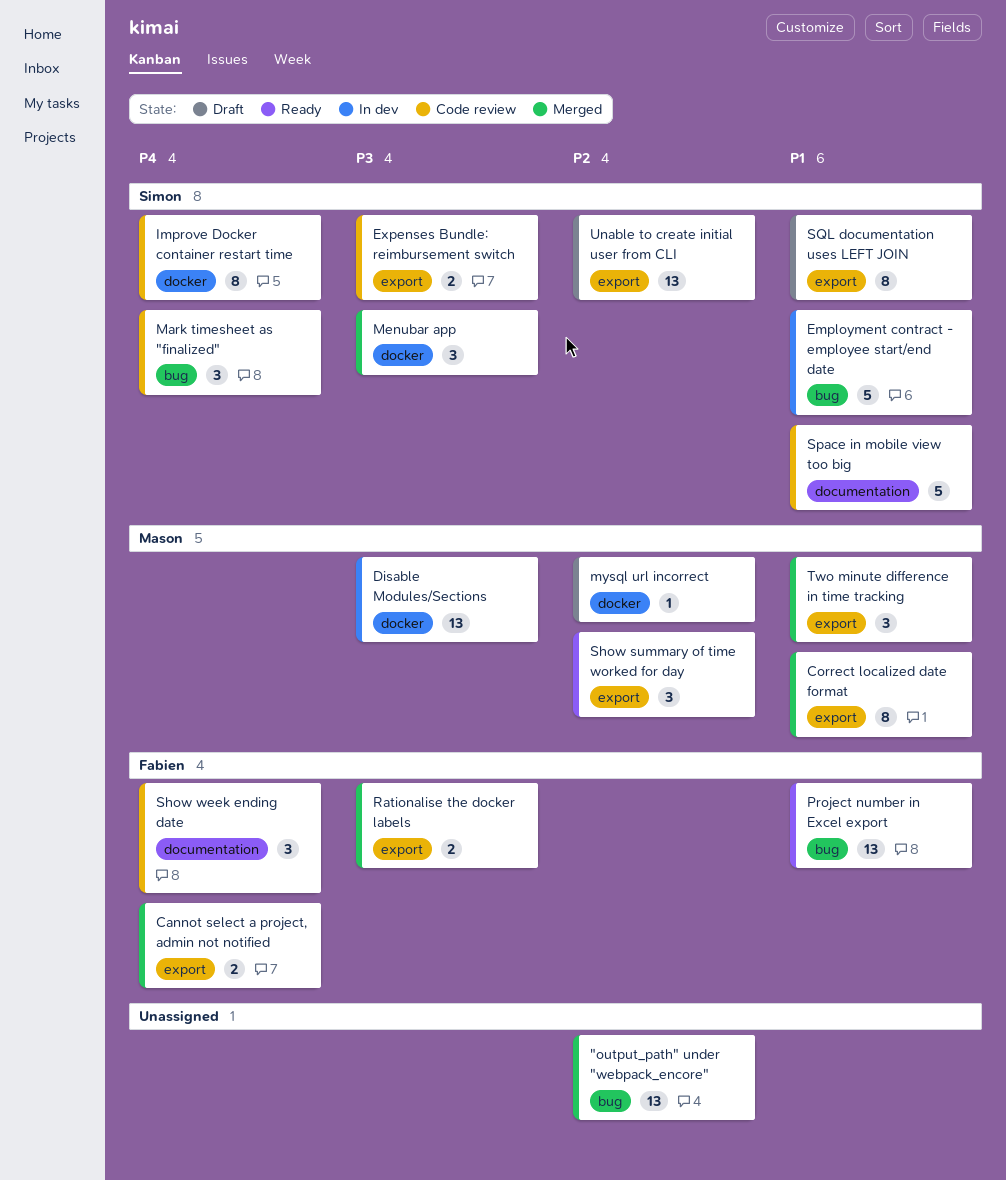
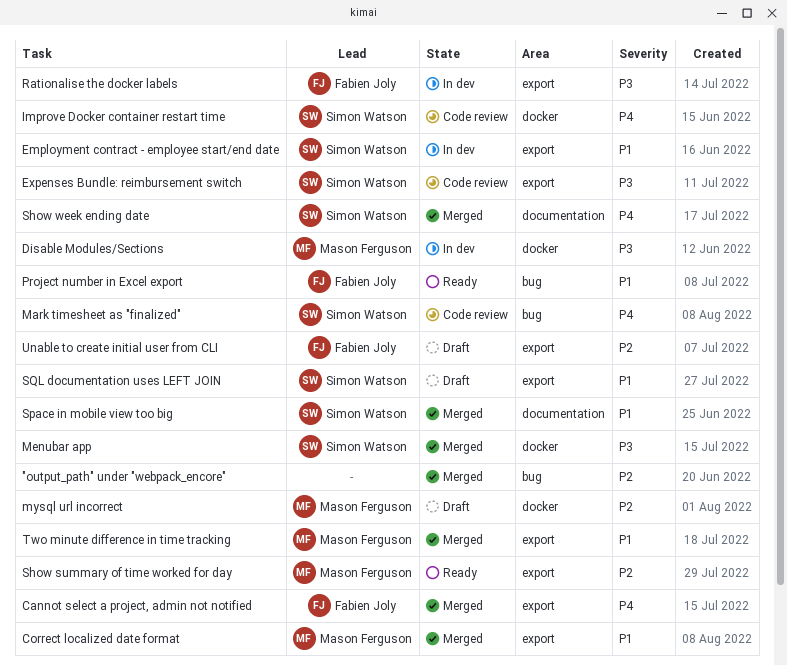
Employment contract - employee start/end date, label: bug -> export
Rationalise the docker labels, status: Merged -> In dev
Show week ending date, status: Code review -> Merged
Show week ending date, owner: Fabien Joly -> Simon Watson
Space in mobile view too big, status: Code review -> Merged
Unable to create initial user from CLI, owner: Simon Watson -> Fabien Joly

